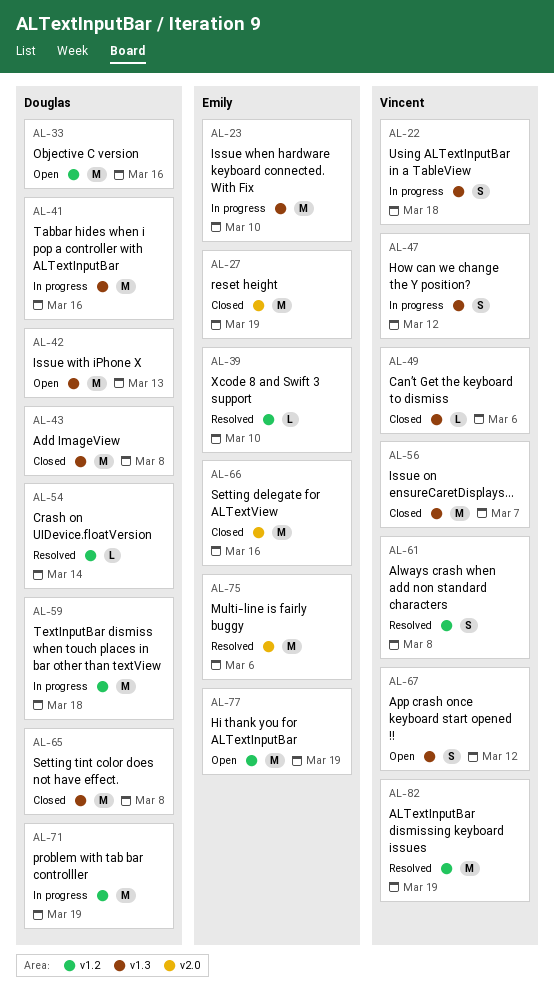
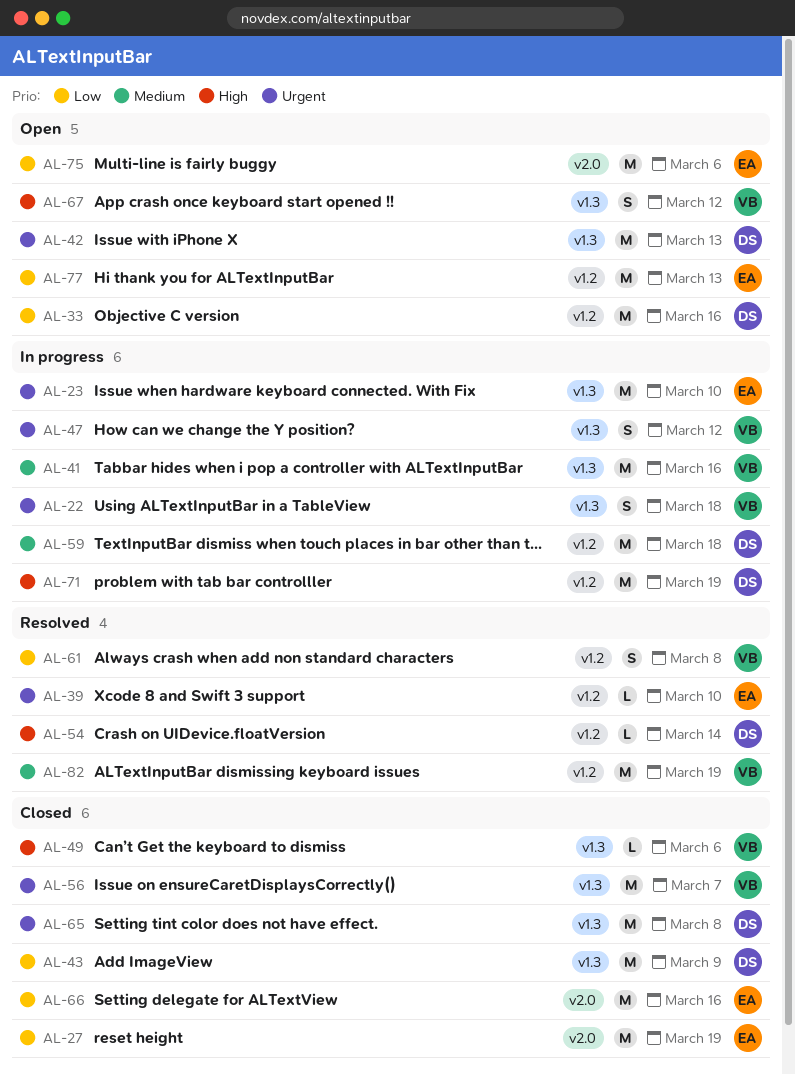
AL-41, owner: Douglas -> Vincent
AL-43, due: Mar 8 -> Mar 9
AL-75, status: Resolved -> Open
AL-77, due: Mar 19 -> Mar 13

